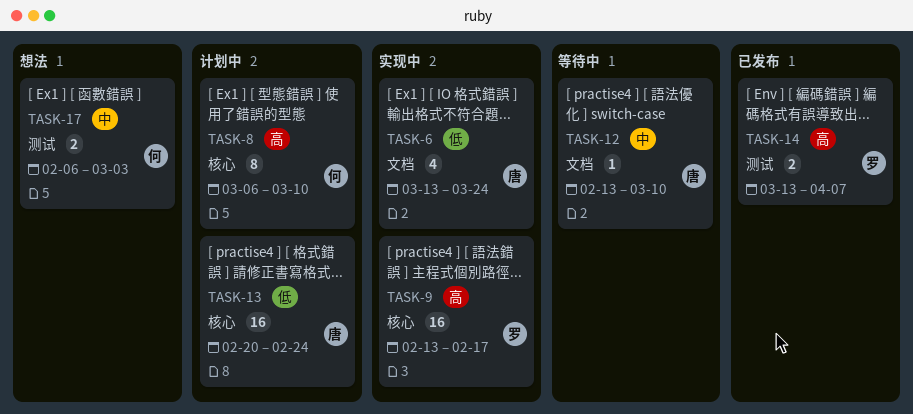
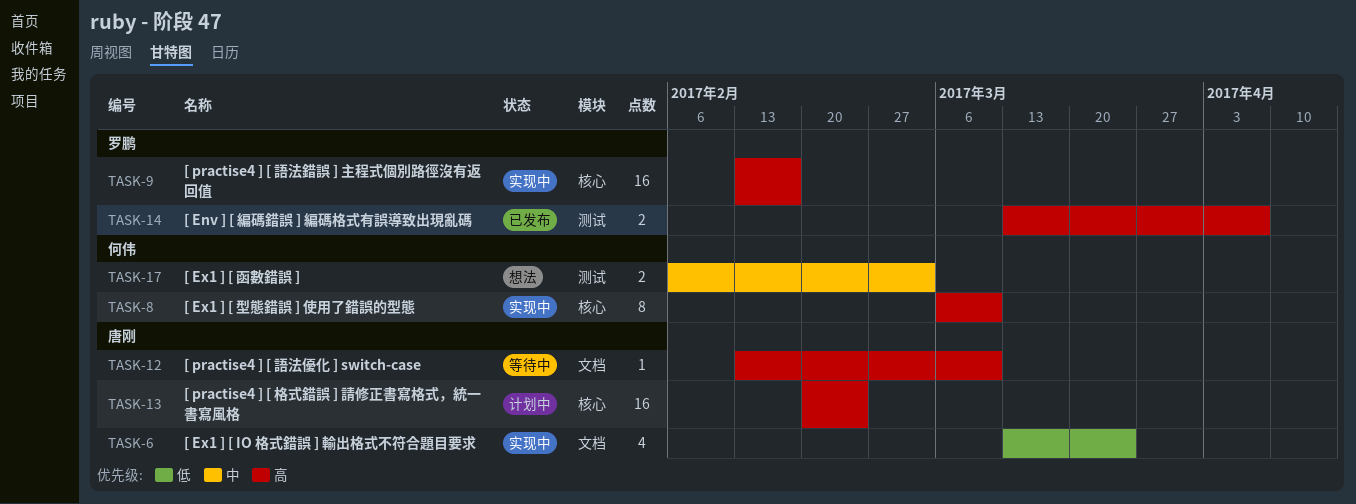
TASK-8, status: 计划中 -> 实现中
TASK-12, priority: 中 -> 高
TASK-13, priority: 低 -> 高

